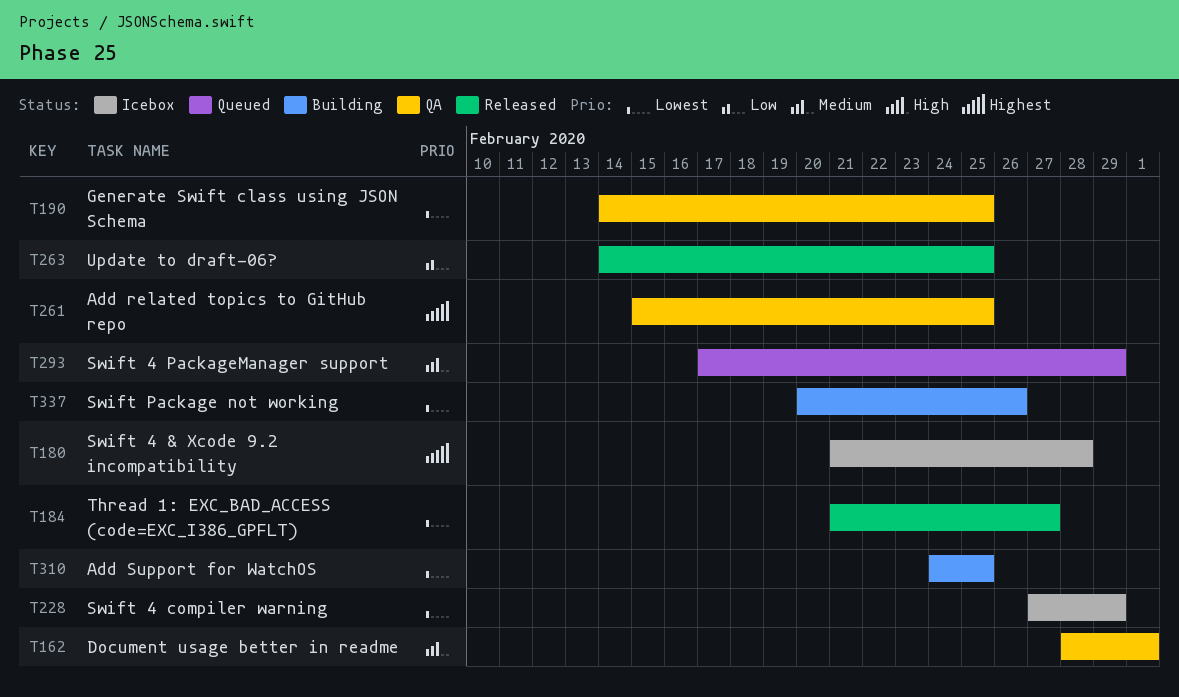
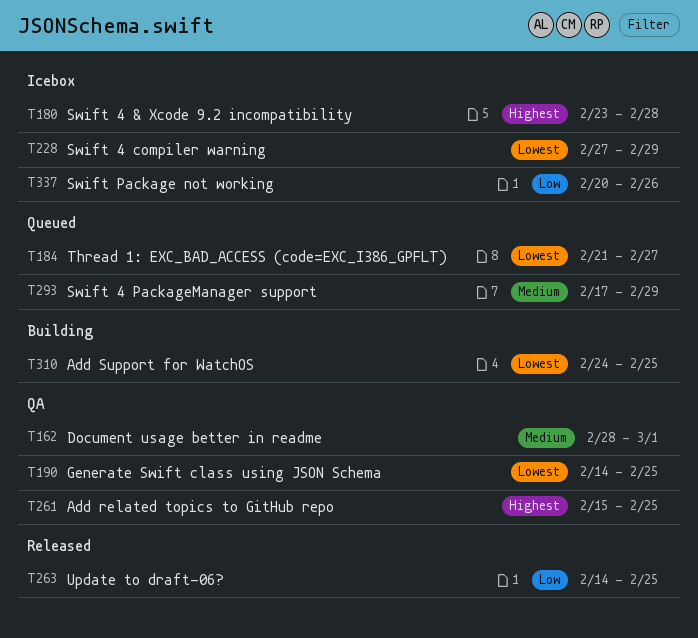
T180, start: Feb 21 -> Feb 23
T184, status: Released -> Queued
T337, status: Building -> Icebox
T337, priority: Lowest -> Low

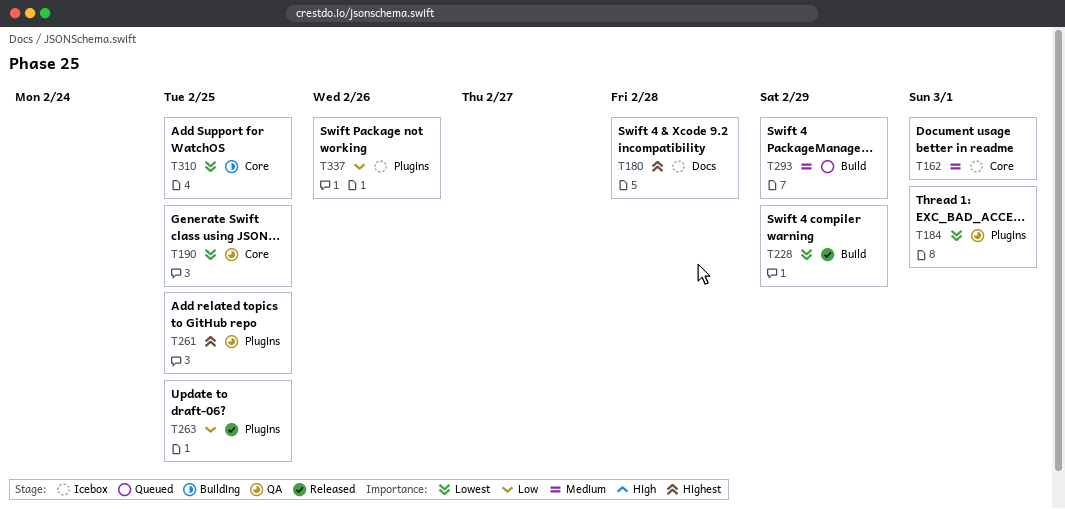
T162, status: QA -> Icebox
T184, status: Queued -> QA
T184, due: Feb 27 -> Mar 1
T228, status: Icebox -> Released

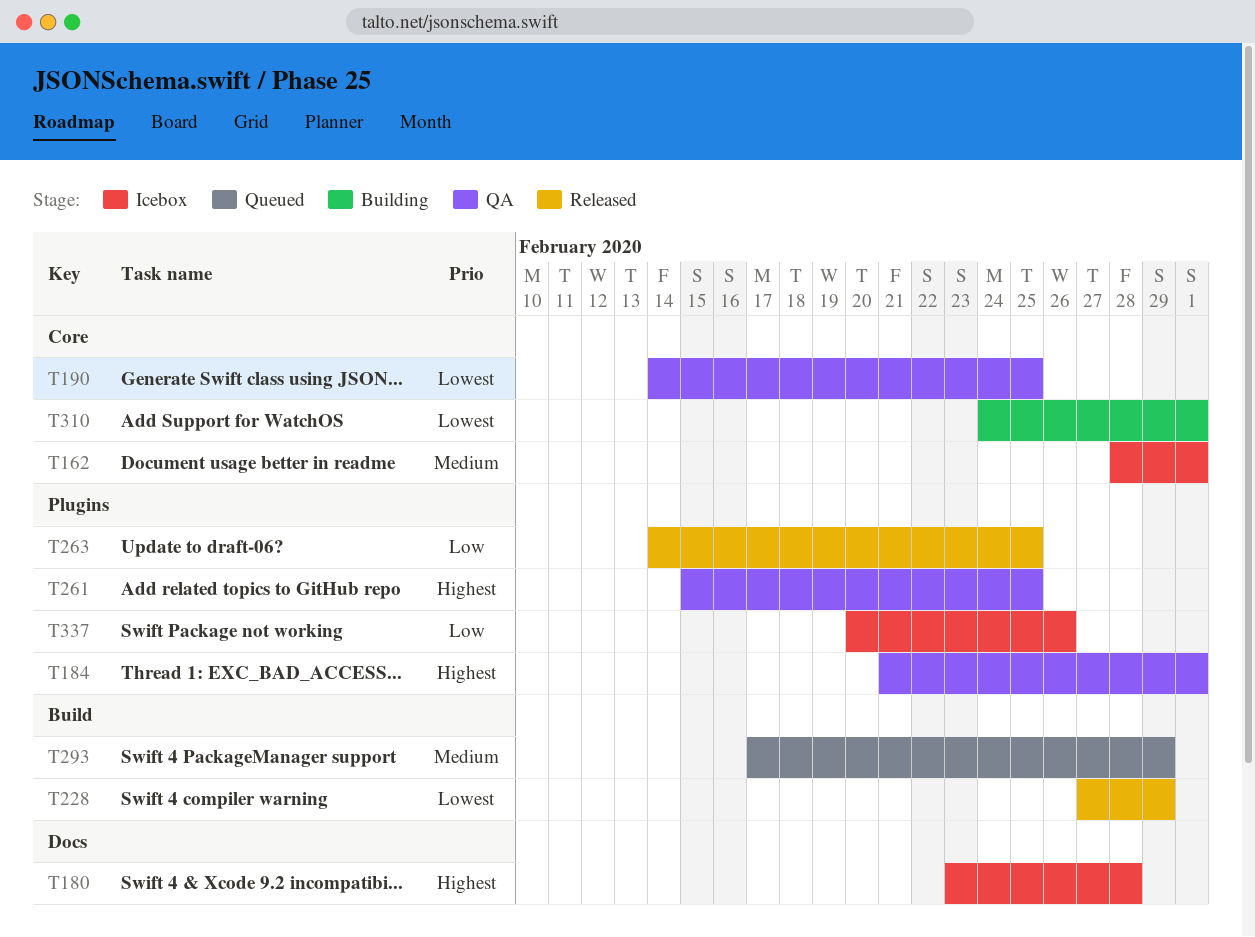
T184, priority: Lowest -> Highest
T310, due: Feb 25 -> Mar 1

